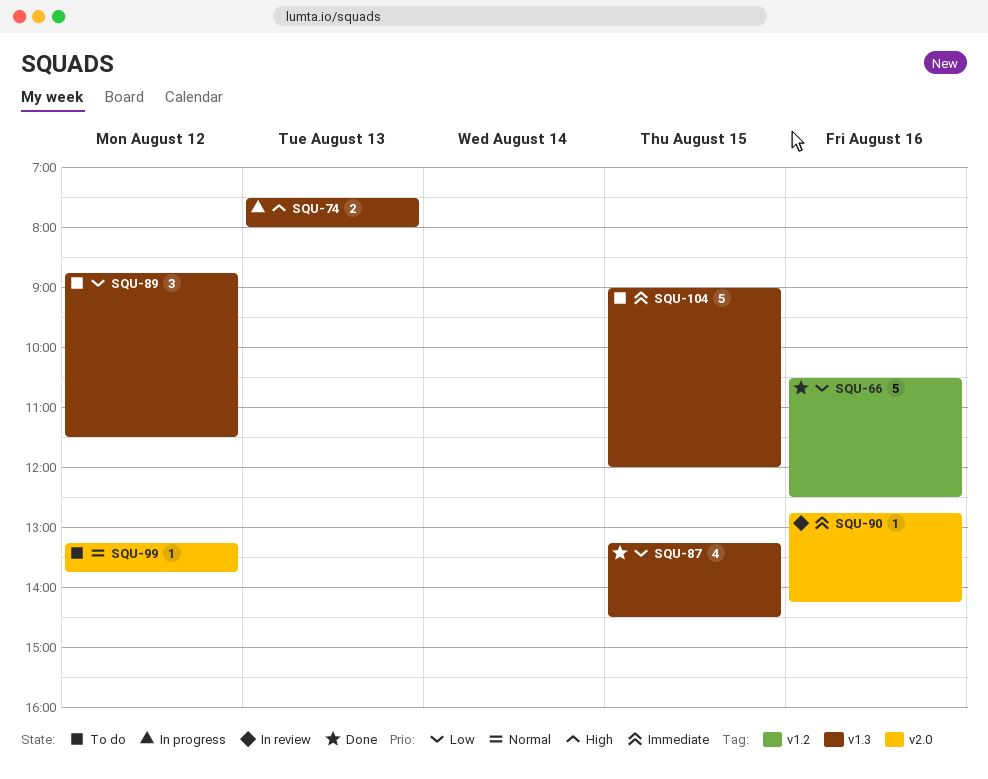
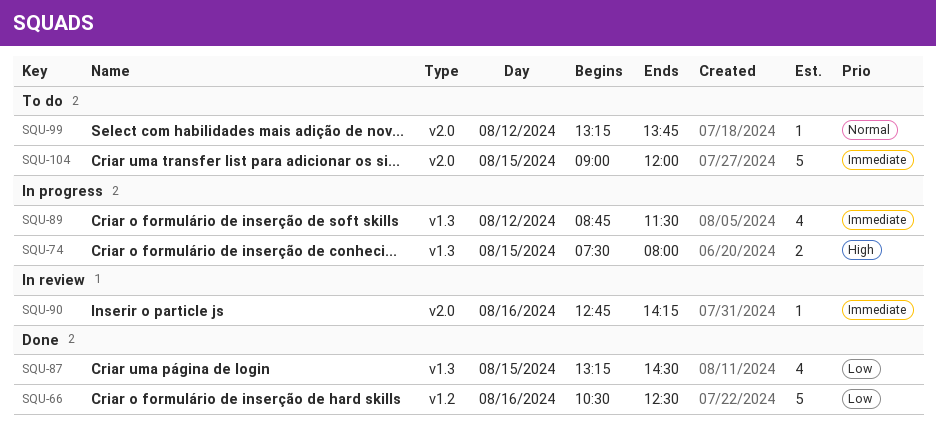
SQU-74, day: Aug 13 -> Aug 15
SQU-89, status: To do -> In progress
SQU-89, priority: Low -> Immediate
SQU-89, estimate: 3 -> 4
SQU-104, label: v1.3 -> v2.0

